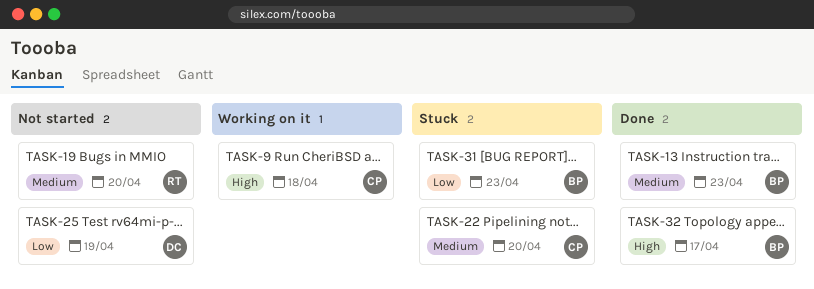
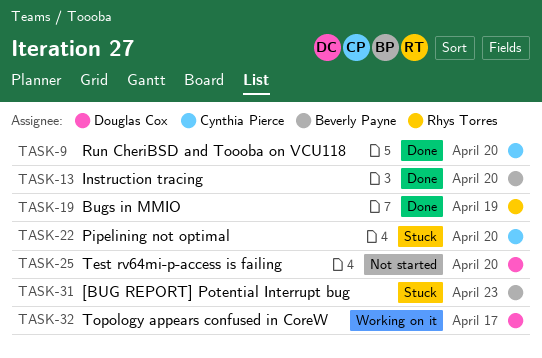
TASK-9, status: Working on it -> Done
TASK-9, due: Apr 18 -> Apr 20
TASK-13, due: Apr 23 -> Apr 20
TASK-19, status: Not started -> Done
TASK-19, due: Apr 20 -> Apr 19
TASK-25, due: Apr 19 -> Apr 20
TASK-32, status: Done -> Working on it
TASK-32, owner: Beverly Payne -> Douglas Cox

